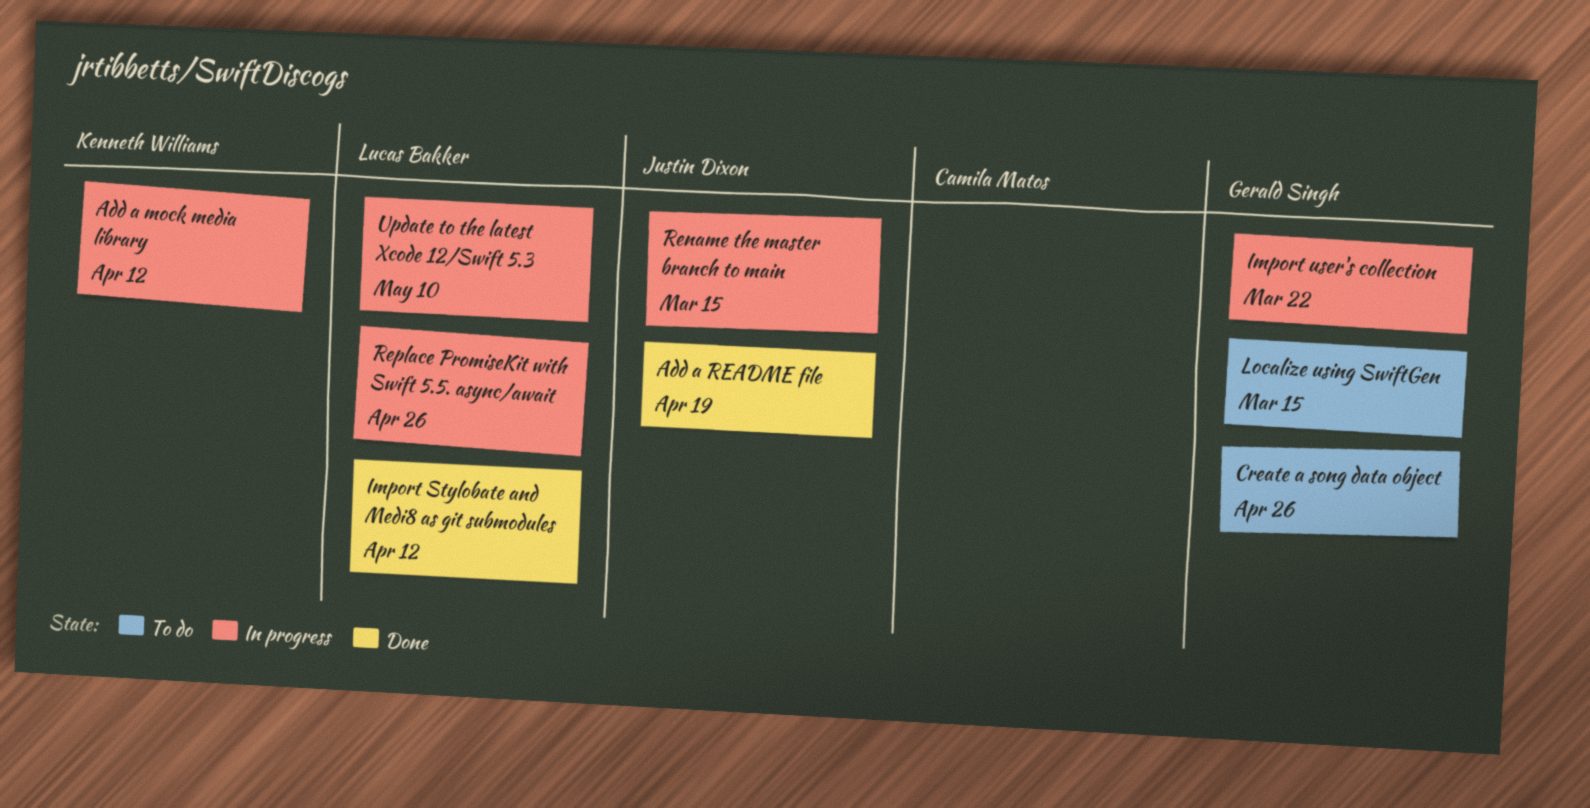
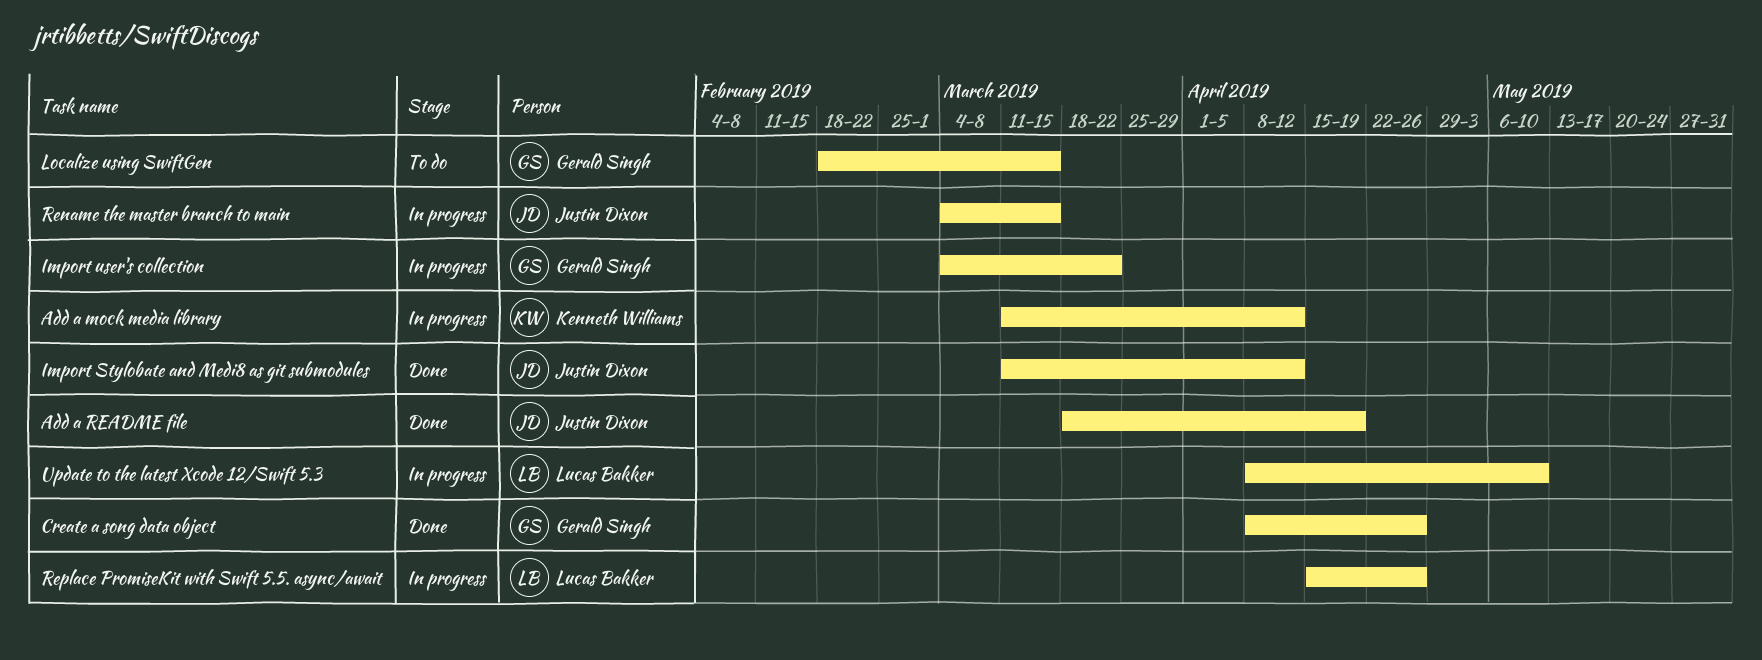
Create a song data object, status: To do -> Done
Import Stylobate and Medi8 as git submodules, owner: Lucas Bakker -> Justin Dixon

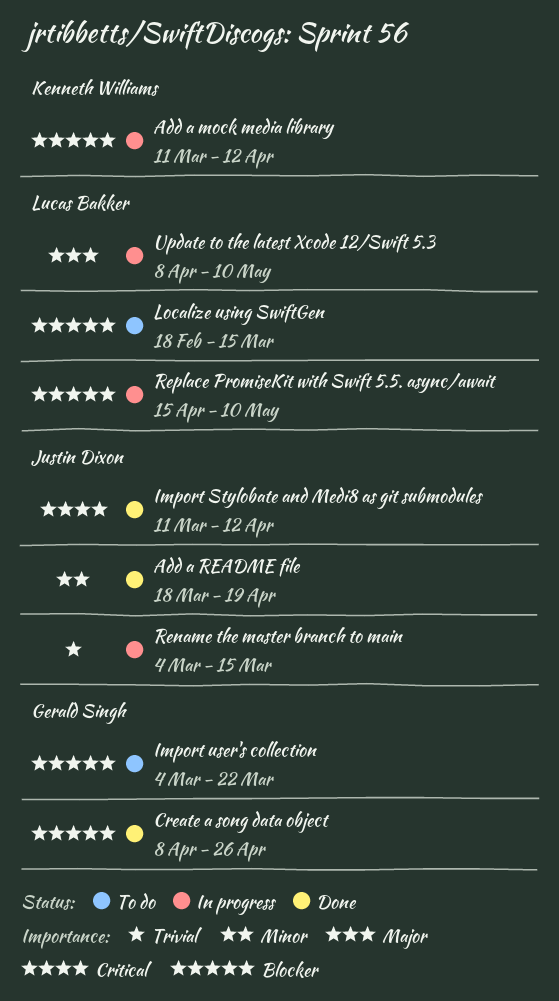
Import user's collection, status: In progress -> To do
Localize using SwiftGen, owner: Gerald Singh -> Lucas Bakker
Replace PromiseKit with Swift 5.5. async/await, due: Apr 26 -> May 10

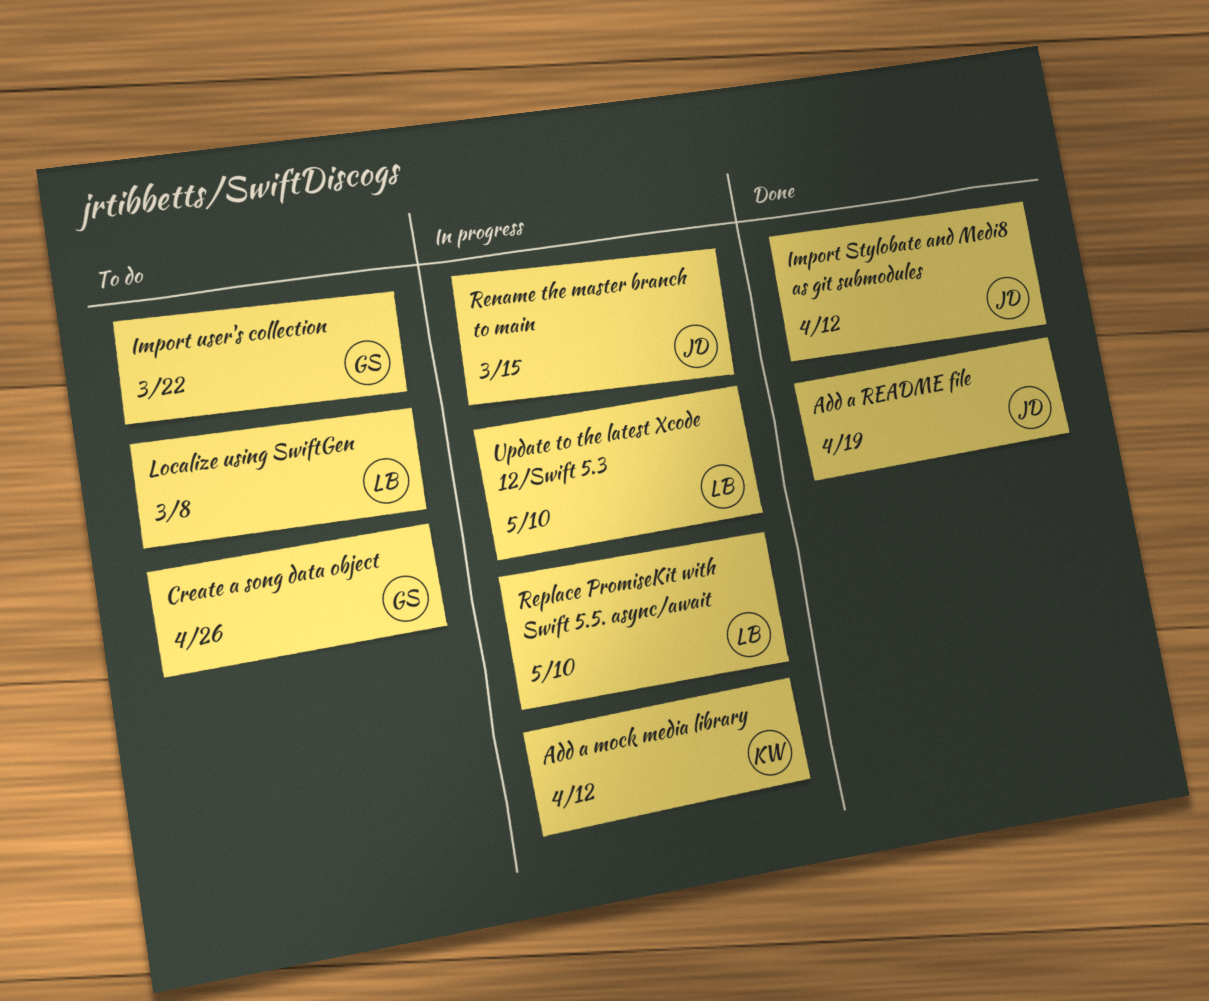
Create a song data object, status: Done -> To do
Localize using SwiftGen, due: Mar 15 -> Mar 8

